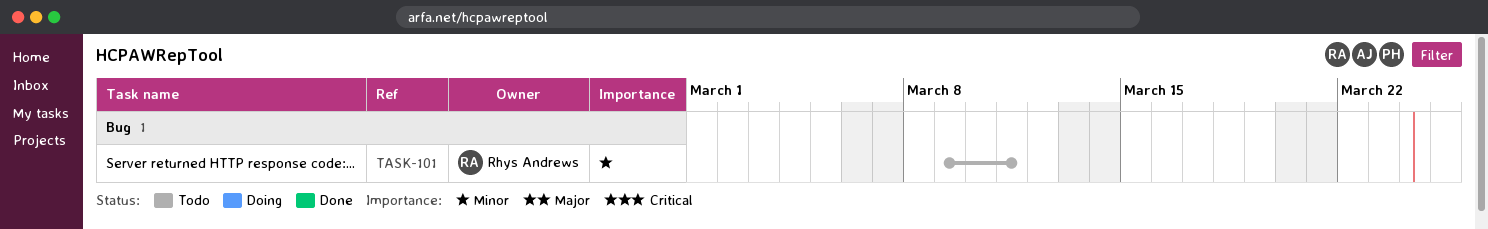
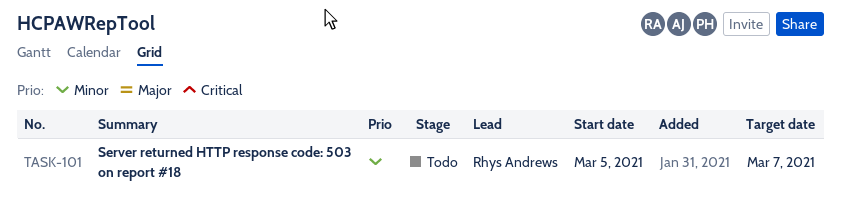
TASK-101, start: Mar 9 -> Mar 5
TASK-101, due: Mar 11 -> Mar 7

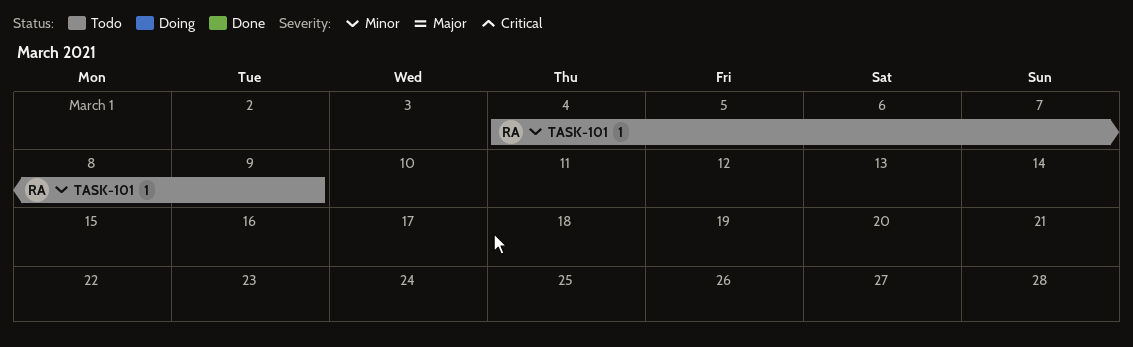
TASK-101, start: Mar 5 -> Mar 4
TASK-101, due: Mar 7 -> Mar 9

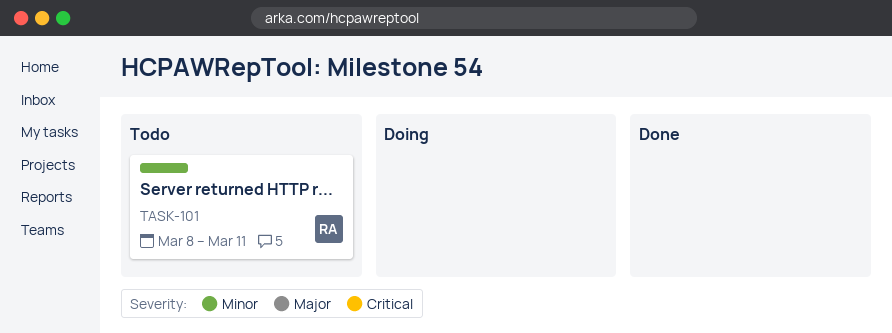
TASK-101, start: Mar 4 -> Mar 8
TASK-101, due: Mar 9 -> Mar 11

